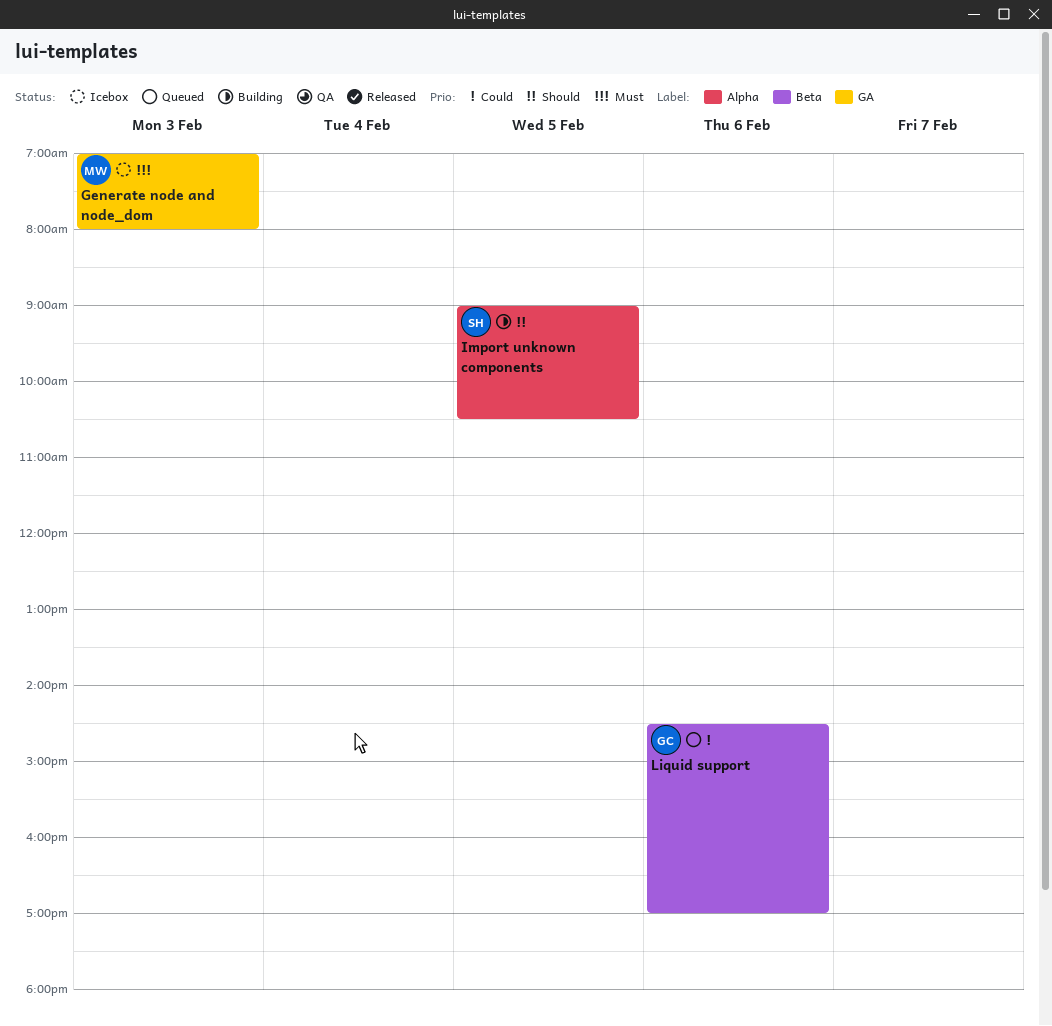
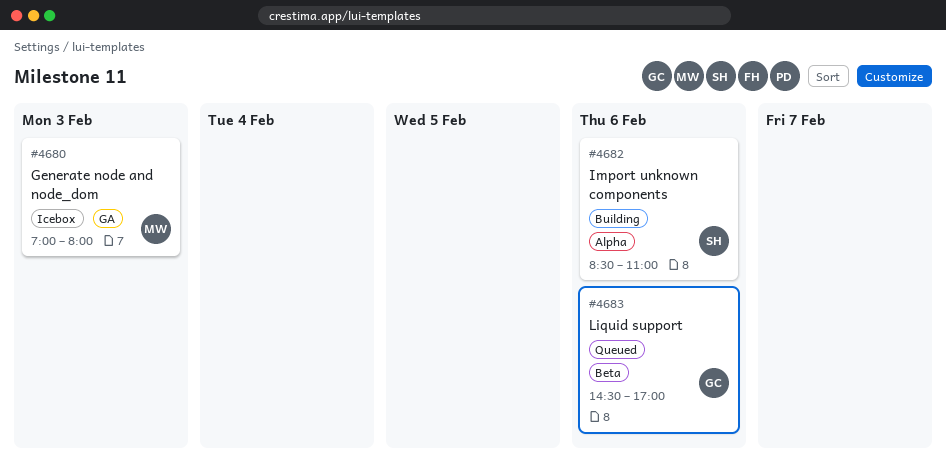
Import unknown components, day: Feb 5 -> Feb 6
Import unknown components, begins: 09:00 -> 08:30
Import unknown components, ends: 10:30 -> 11:00

